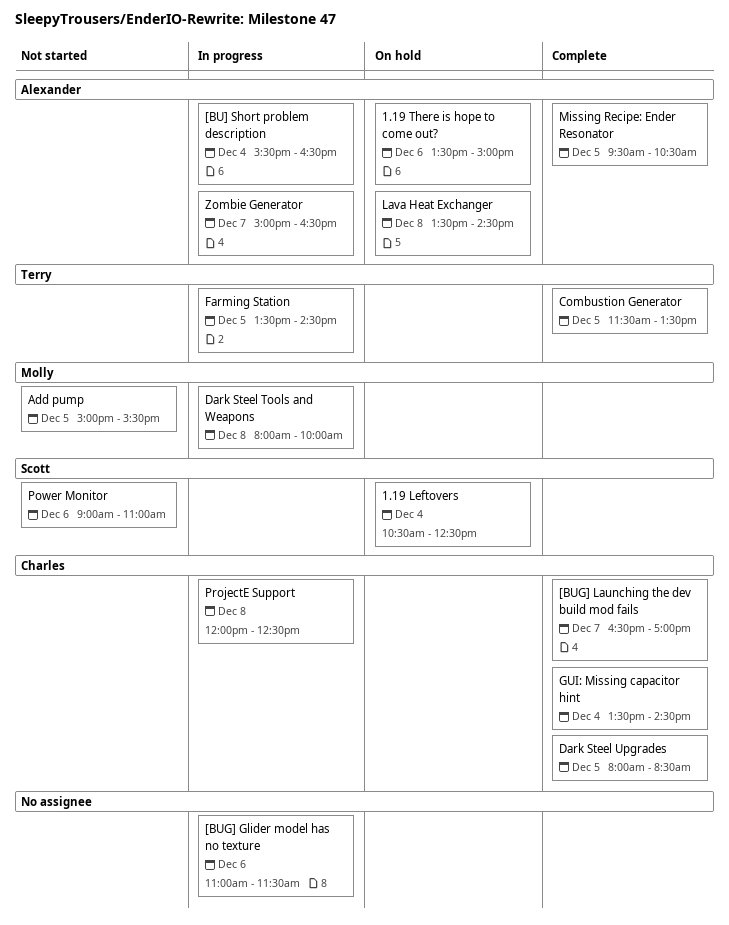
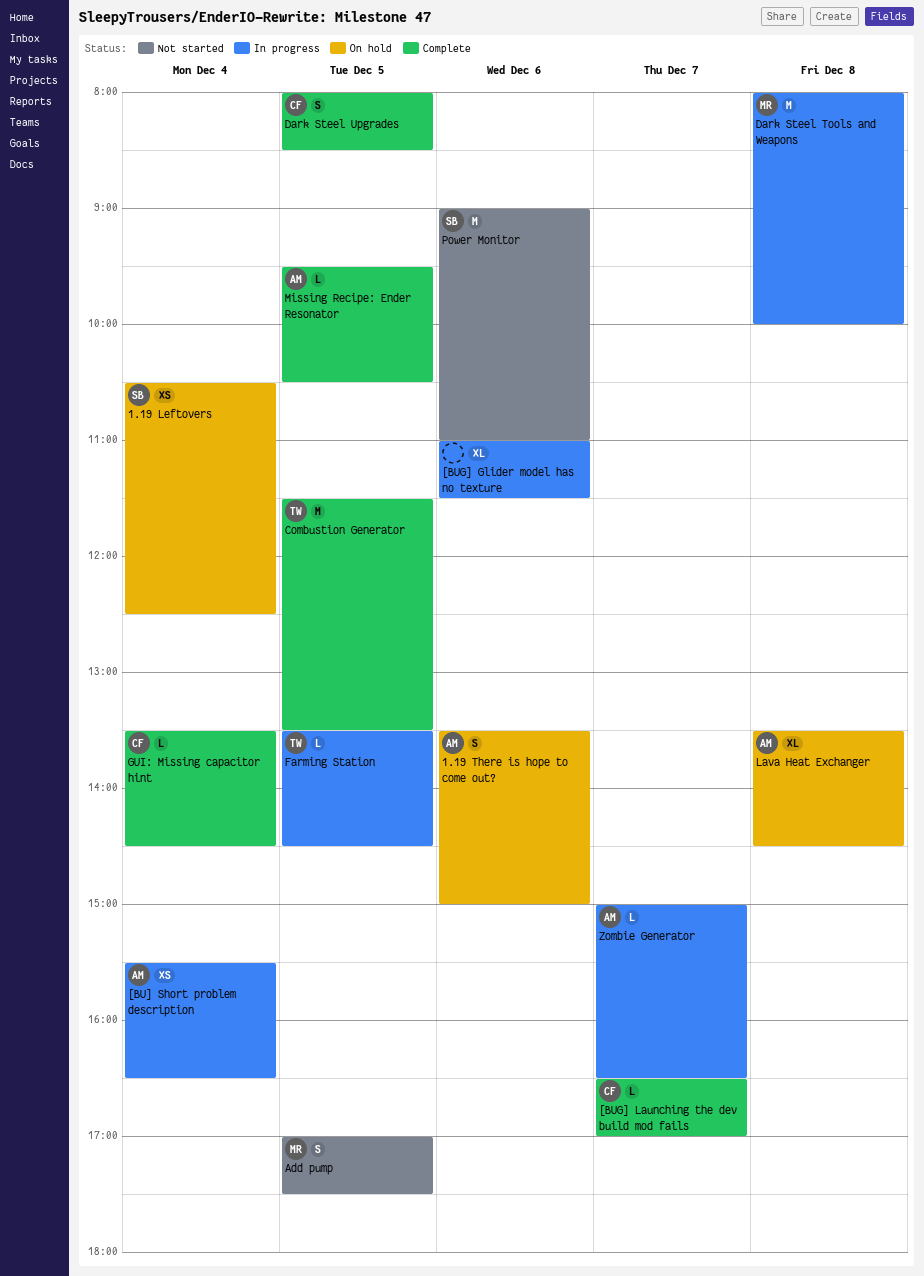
Add pump, begins: 15:00 -> 17:00
Add pump, ends: 15:30 -> 17:30
ProjectE Support: present -> none

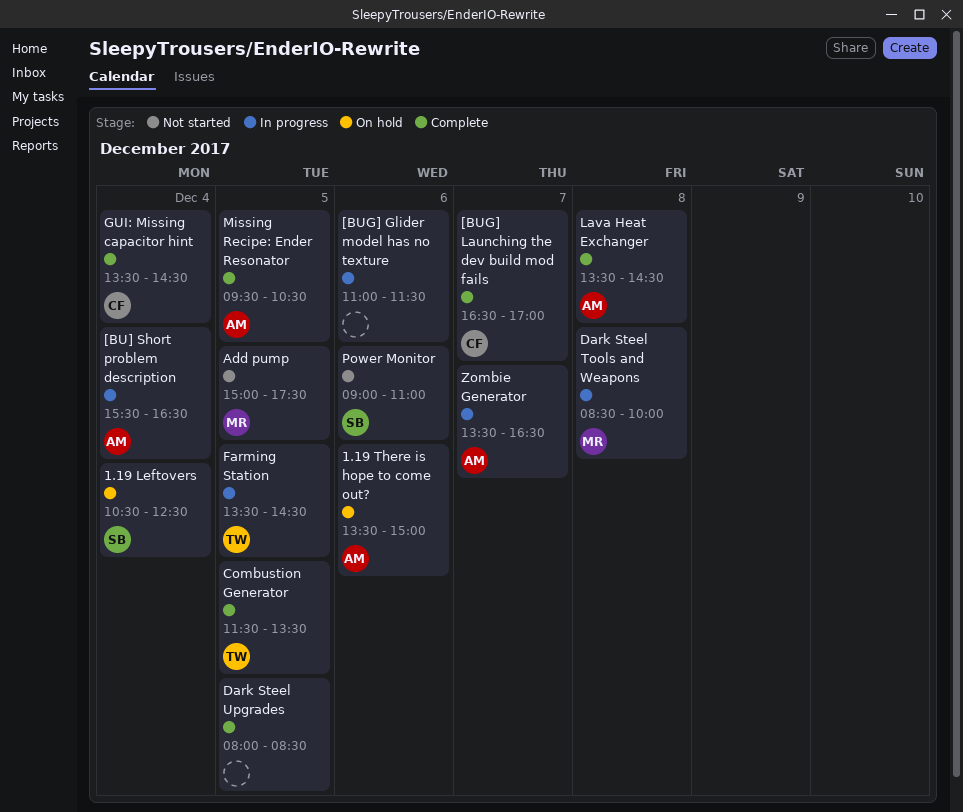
Add pump, begins: 17:00 -> 15:00
Dark Steel Tools and Weapons, begins: 08:00 -> 08:30
Dark Steel Upgrades, owner: CF -> none
Lava Heat Exchanger, status: On hold -> Complete
Zombie Generator, begins: 15:00 -> 13:30

